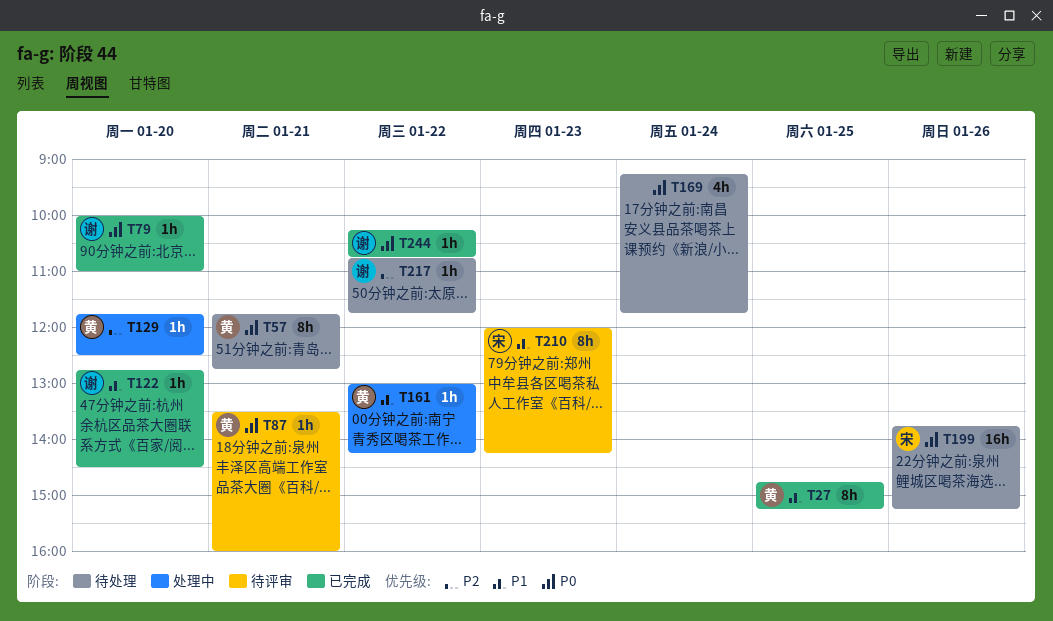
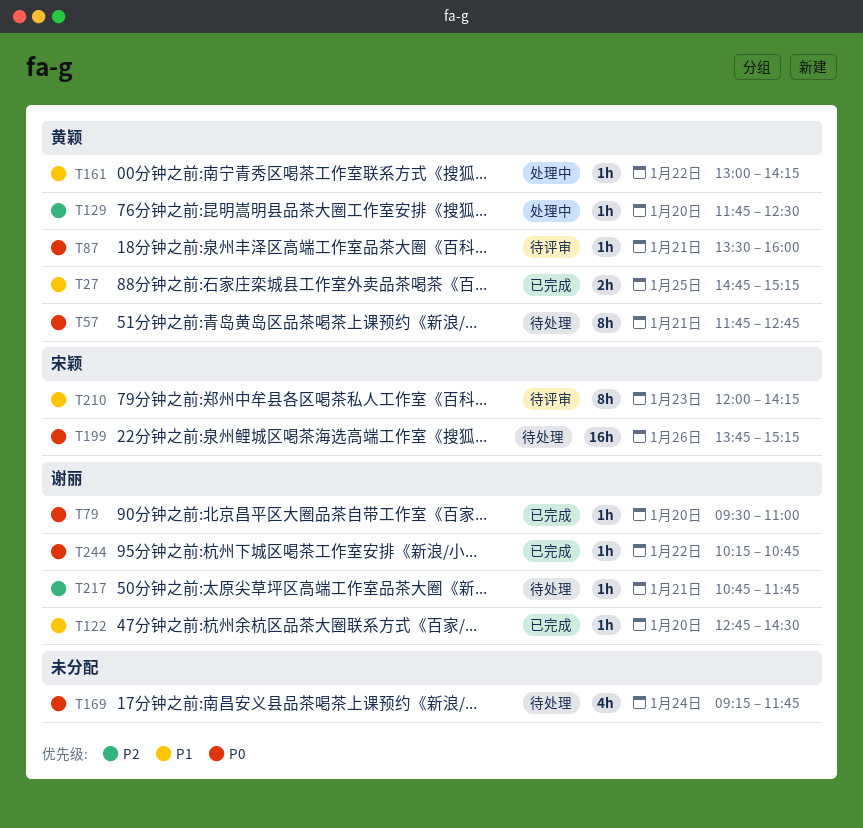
T27, estimate: 8h -> 2h
T79, begins: 10:00 -> 09:30
T217, day: Jan 22 -> Jan 21

